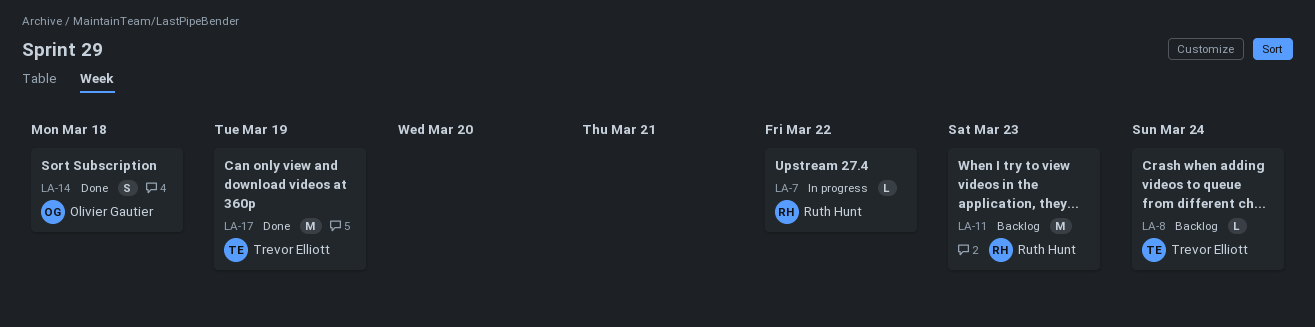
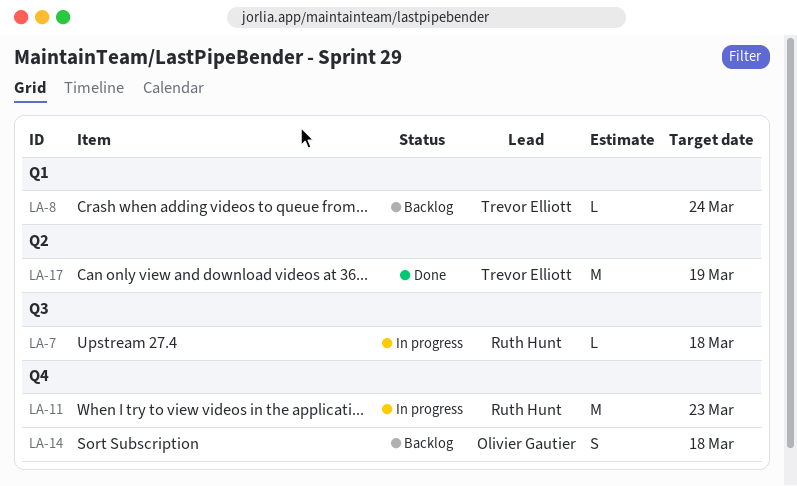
LA-7, due: Mar 22 -> Mar 18
LA-11, status: Backlog -> In progress
LA-14, status: Done -> Backlog

